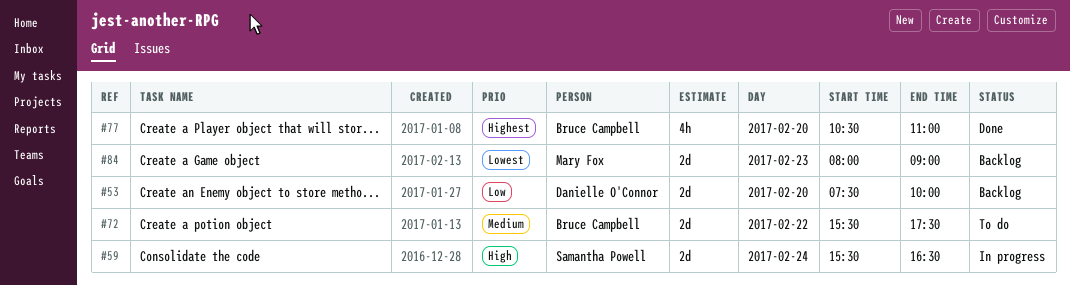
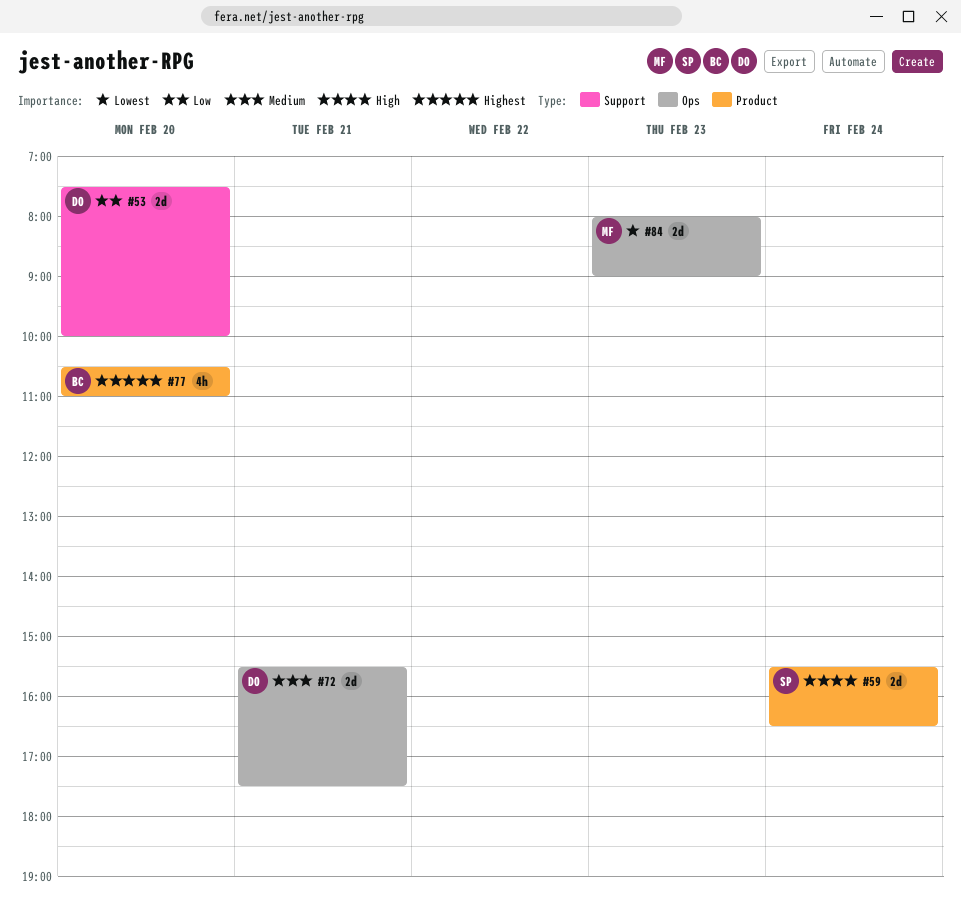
#72, owner: Bruce Campbell -> Danielle O'Connor
#72, day: Feb 22 -> Feb 21

